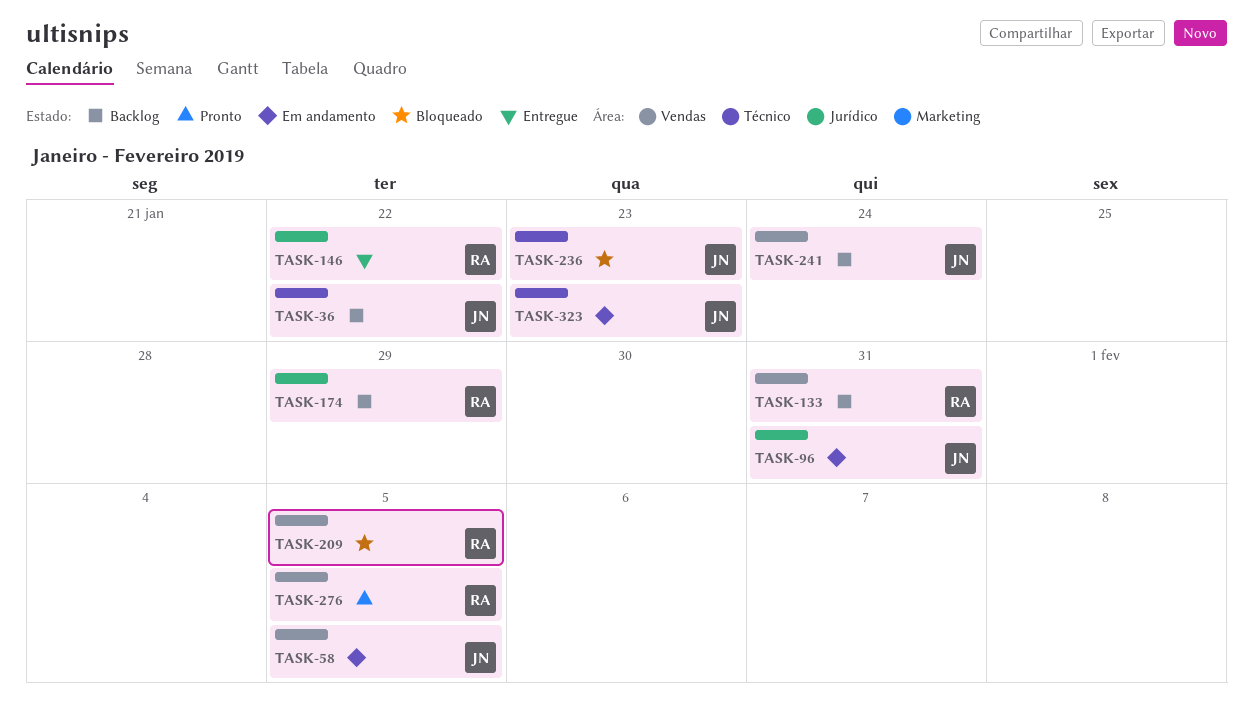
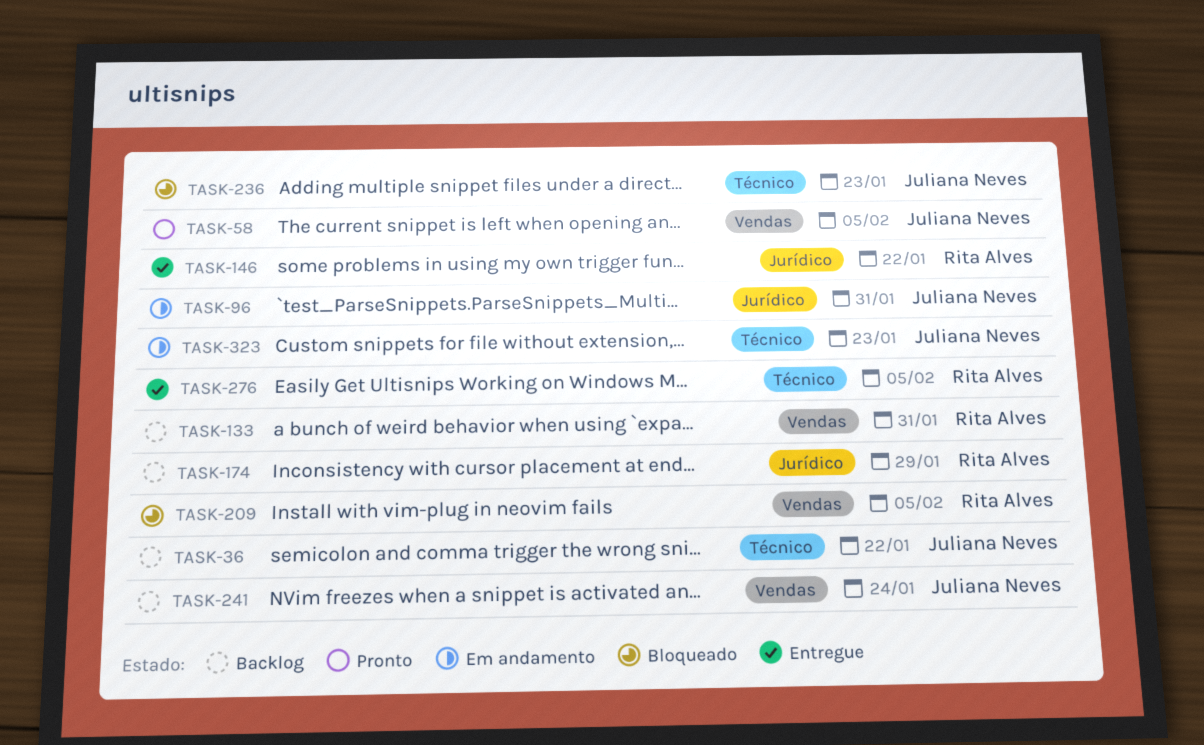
TASK-58, status: Em andamento -> Pronto
TASK-276, status: Pronto -> Entregue
TASK-276, label: Vendas -> Técnico

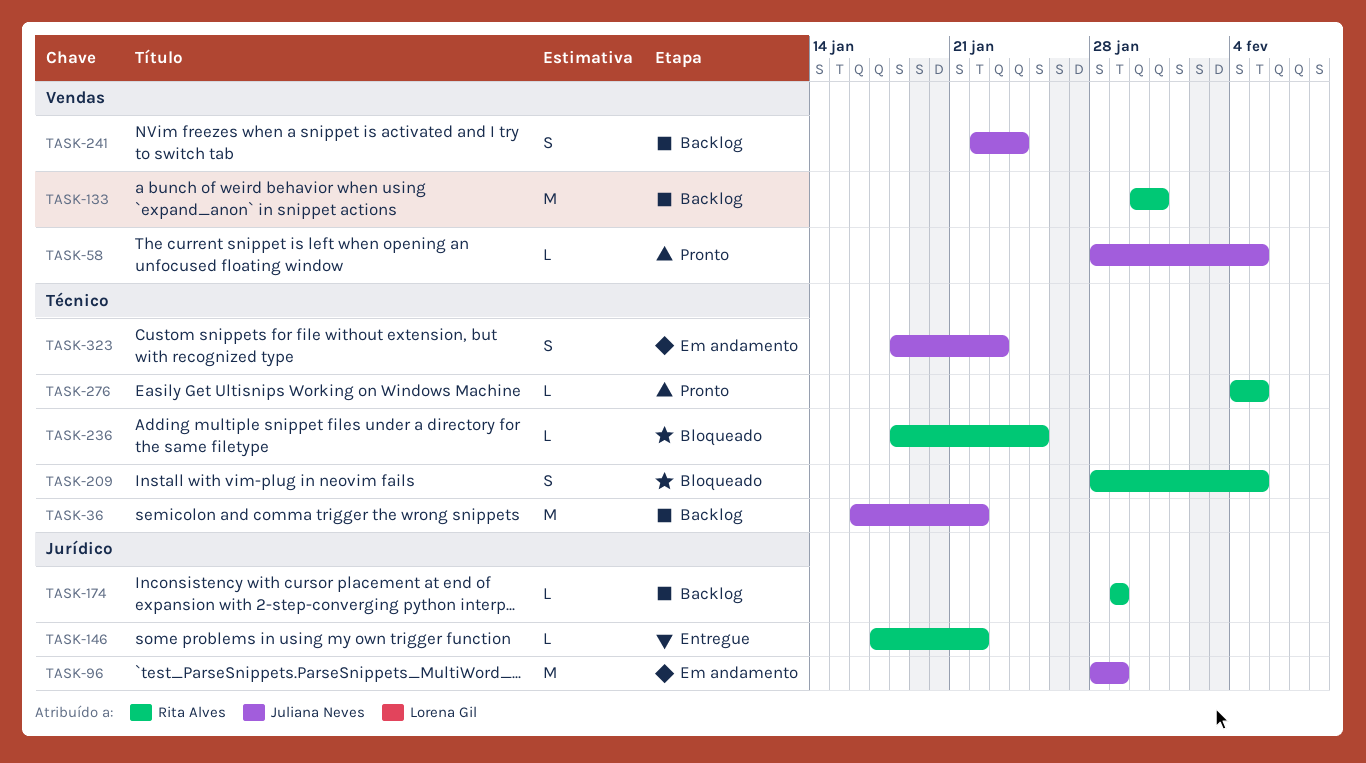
TASK-96, due: Jan 31 -> Jan 29
TASK-209, label: Vendas -> Técnico
TASK-236, owner: Juliana Neves -> Rita Alves
TASK-236, due: Jan 23 -> Jan 25
TASK-276, status: Entregue -> Pronto

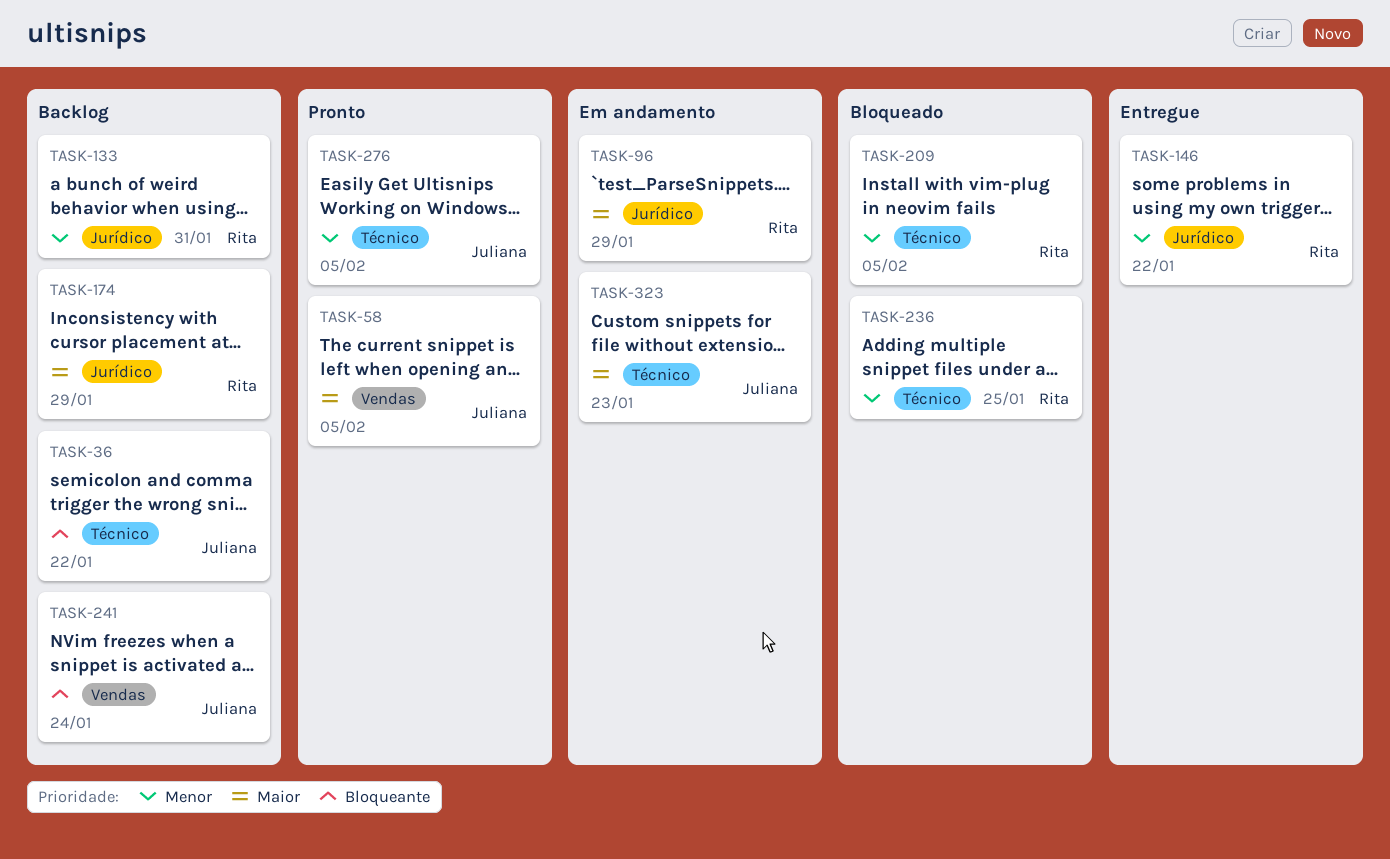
TASK-96, owner: Juliana Neves -> Rita Alves
TASK-133, label: Vendas -> Jurídico
TASK-276, owner: Rita Alves -> Juliana Neves

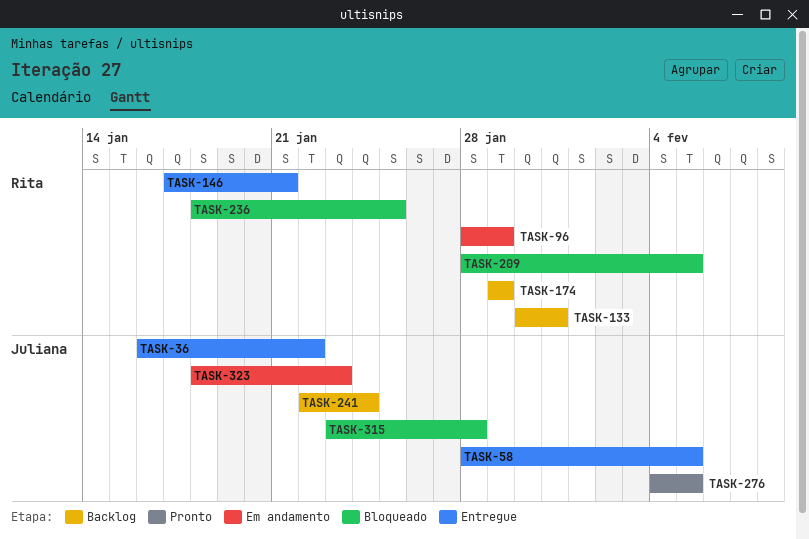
TASK-36, status: Backlog -> Entregue
TASK-58, status: Pronto -> Entregue
TASK-146, due: Jan 22 -> Jan 21
TASK-315: none -> present

